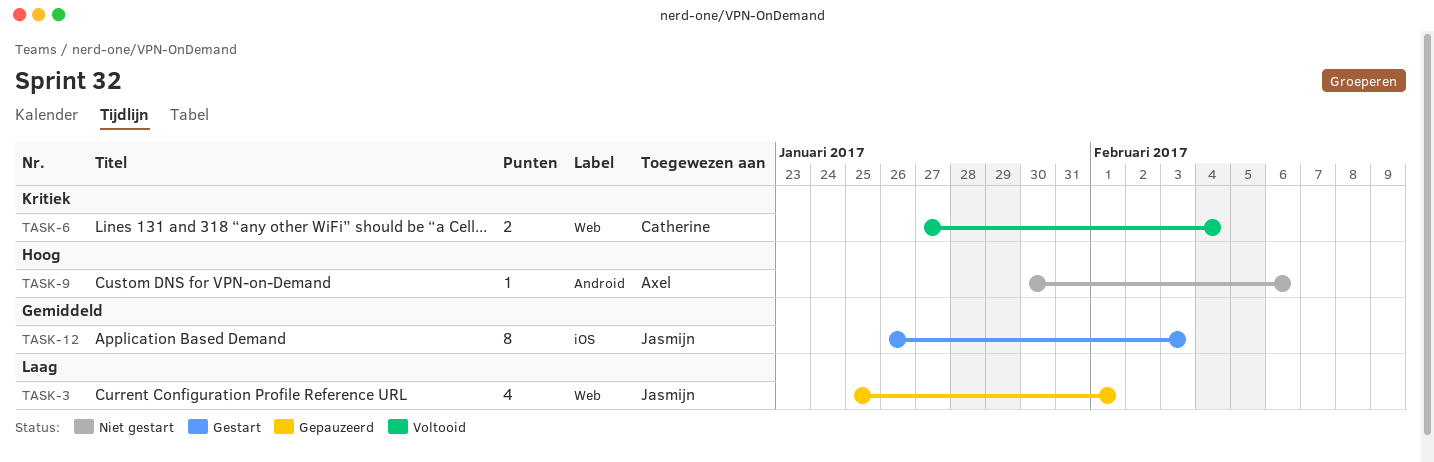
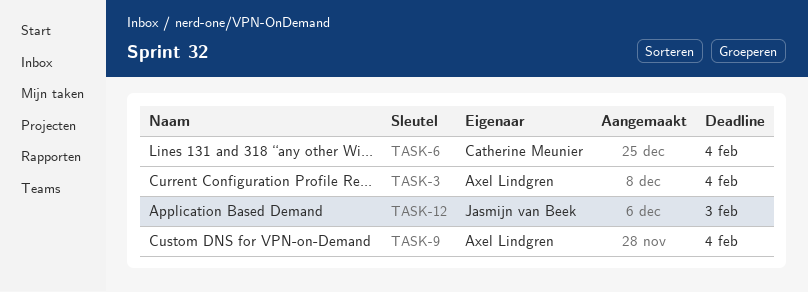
TASK-3, owner: Jasmijn van Beek -> Axel Lindgren
TASK-3, due: Feb 1 -> Feb 4
TASK-9, due: Feb 6 -> Feb 4

